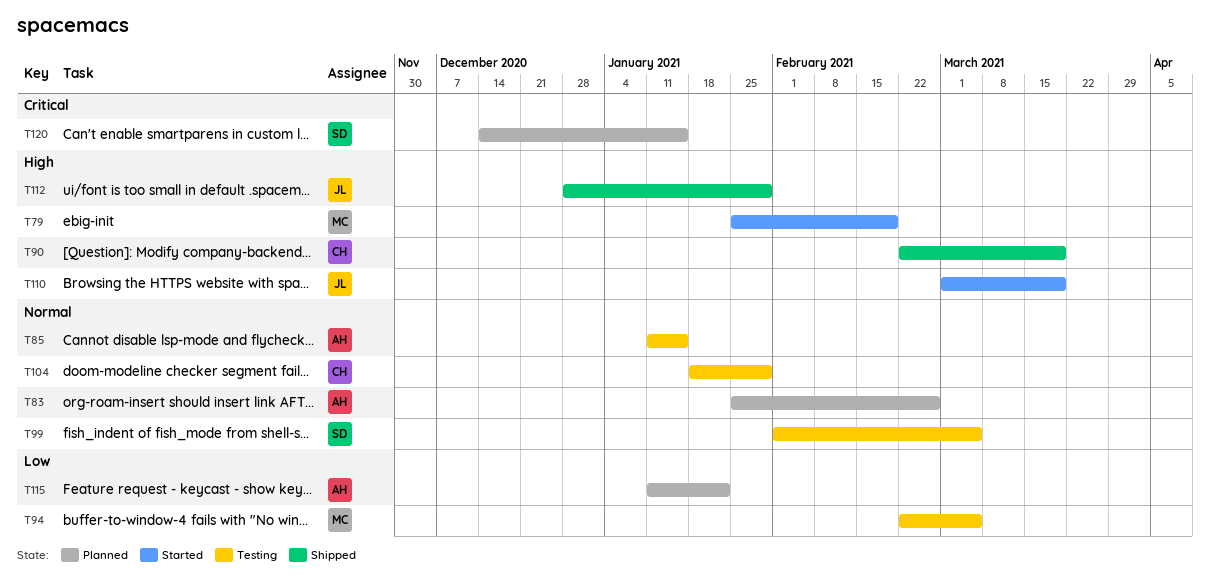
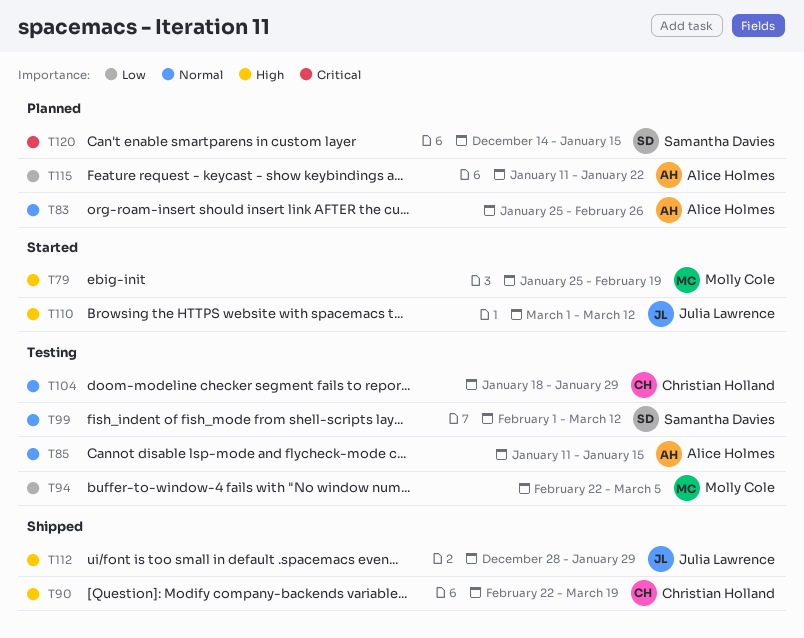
T99, due: Mar 5 -> Mar 12
T110, due: Mar 19 -> Mar 12

